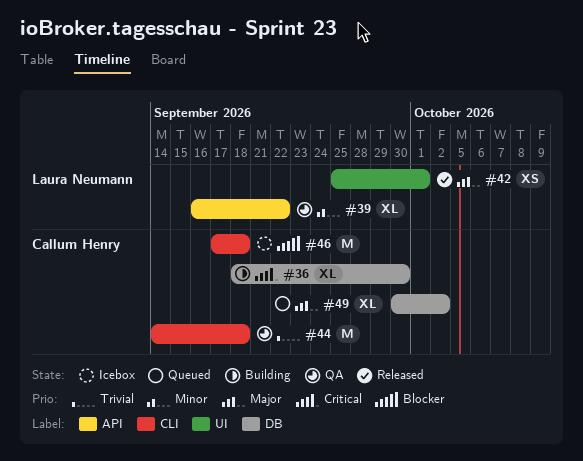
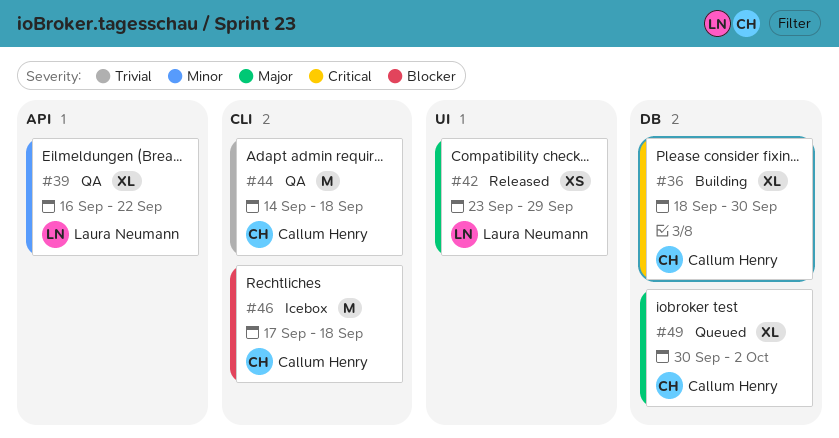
#42, start: Sep 25 -> Sep 23
#42, due: Oct 1 -> Sep 29

